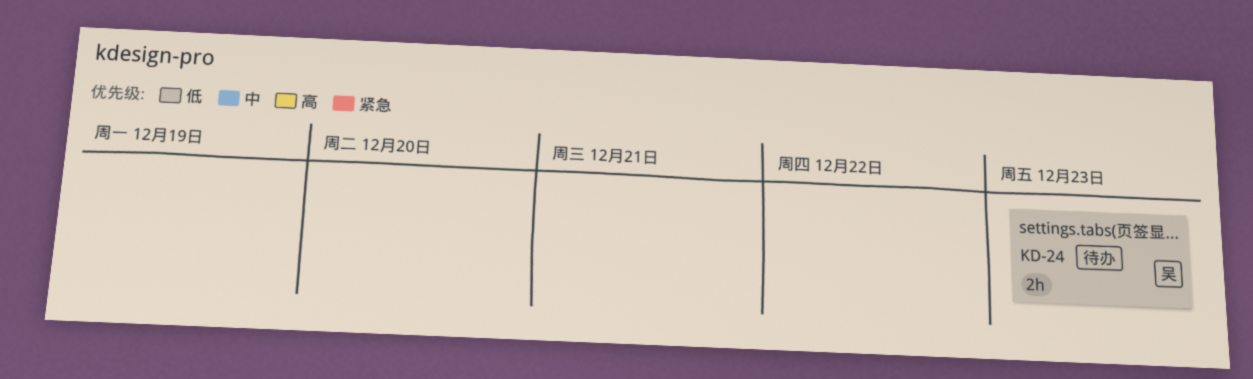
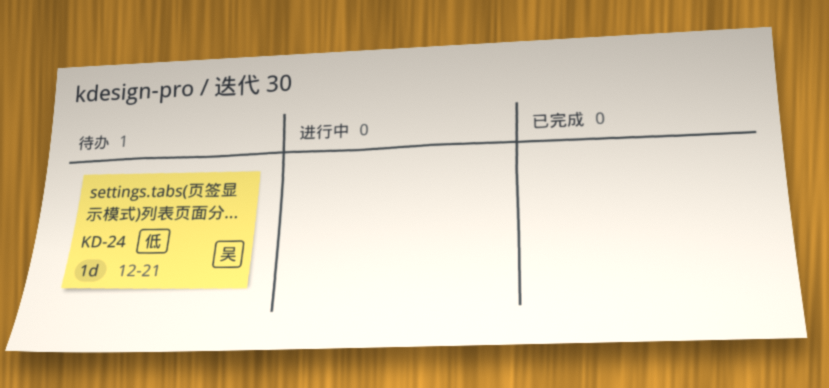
KD-24, estimate: 2h -> 1d
KD-24, due: Dec 23 -> Dec 21

